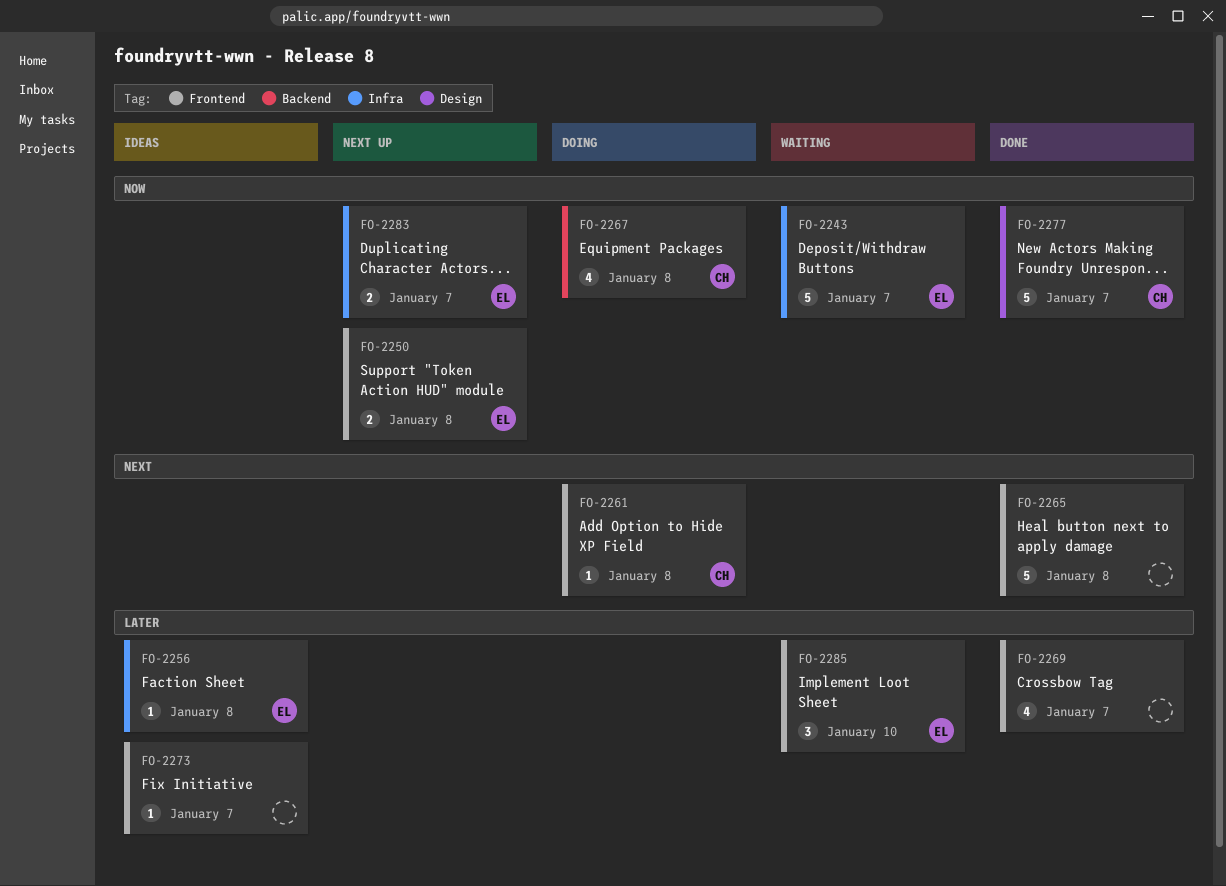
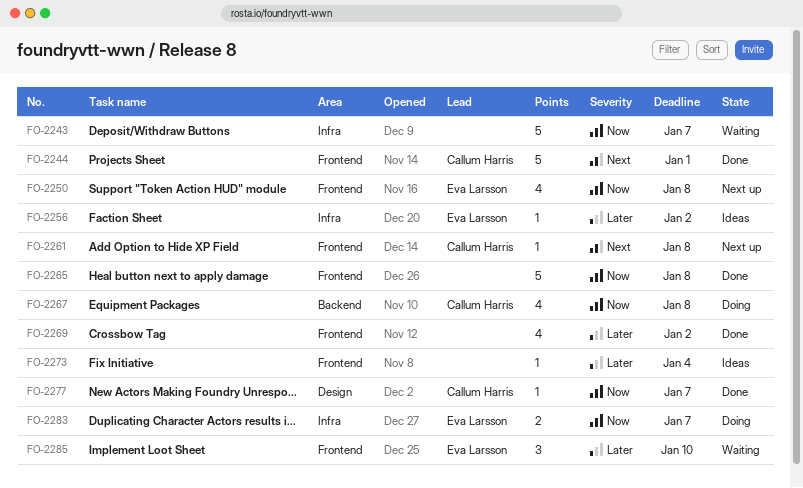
FO-2243, owner: Eva Larsson -> none
FO-2244: none -> present
FO-2250, estimate: 2 -> 4
FO-2256, due: Jan 8 -> Jan 2
FO-2261, status: Doing -> Next up
FO-2265, priority: Next -> Now
FO-2269, due: Jan 7 -> Jan 2
FO-2273, due: Jan 7 -> Jan 4
FO-2277, estimate: 5 -> 1
FO-2283, status: Next up -> Doing

